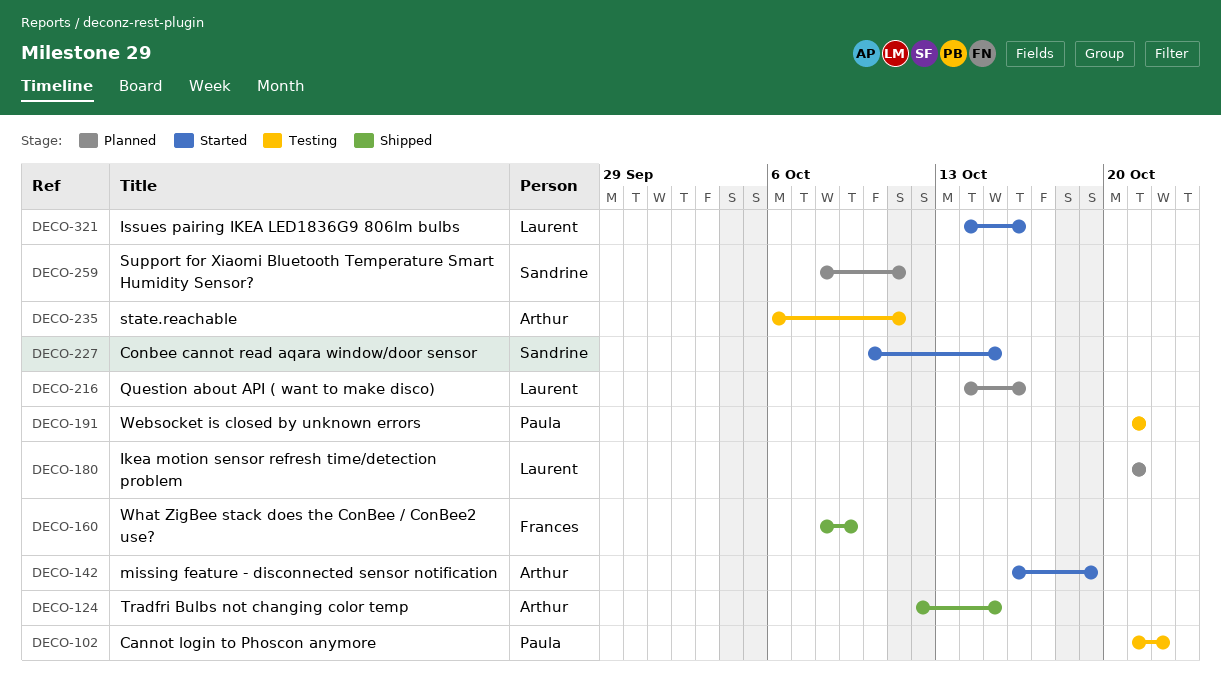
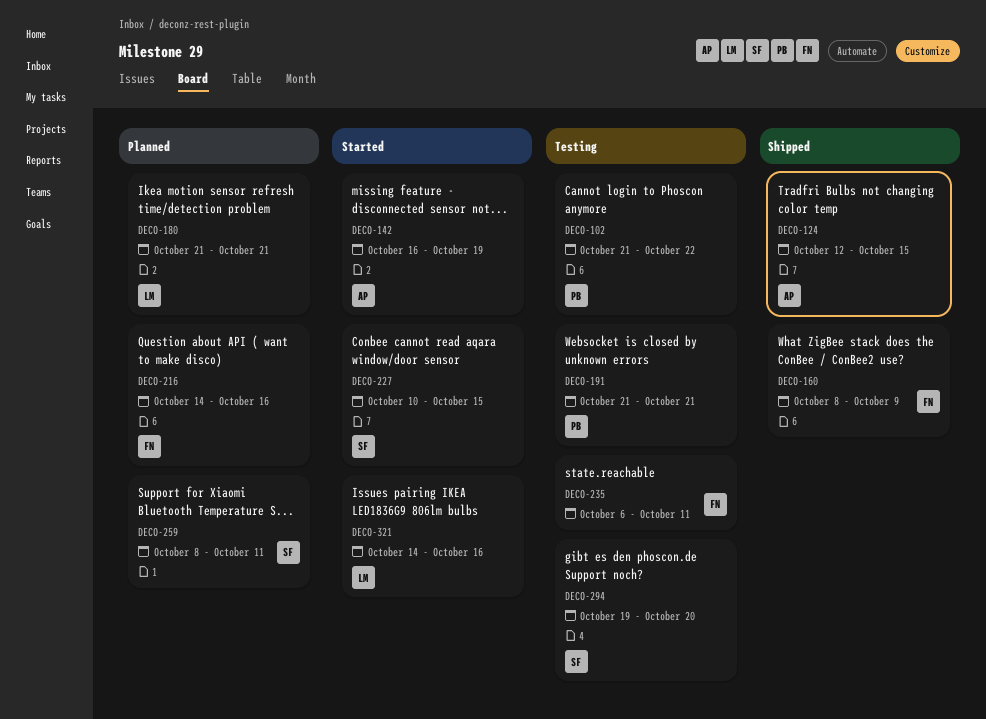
DECO-216, owner: Laurent -> Frances
DECO-235, owner: Arthur -> Frances
DECO-294: none -> present

